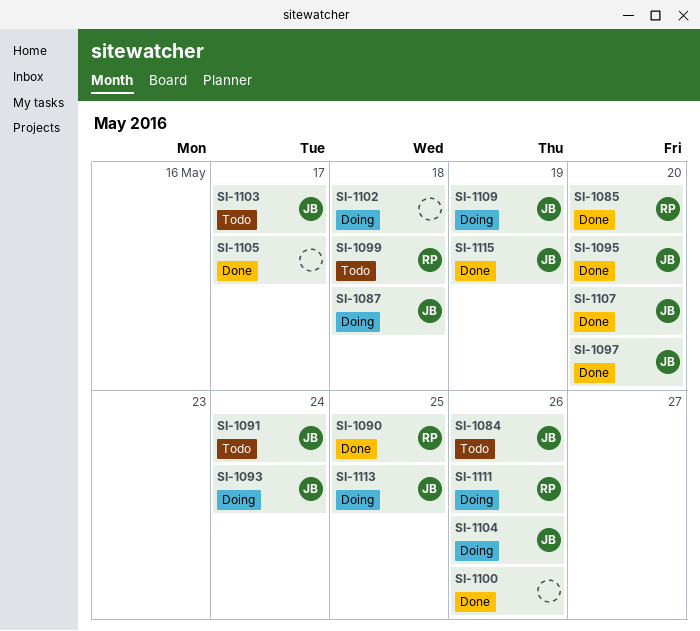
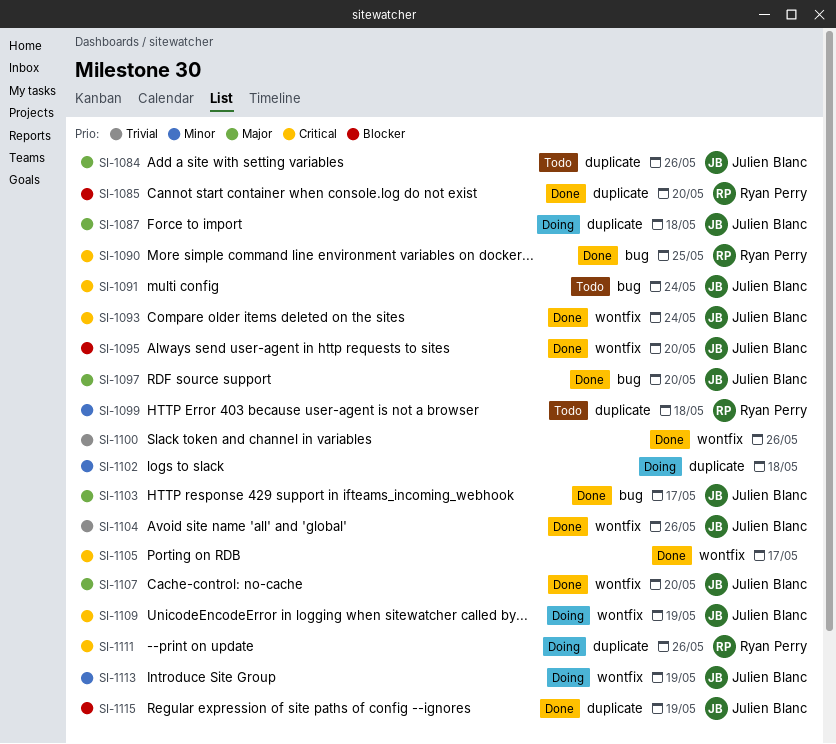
SI-1093, status: Doing -> Done
SI-1103, status: Todo -> Done
SI-1104, status: Doing -> Done
SI-1113, due: May 25 -> May 19

